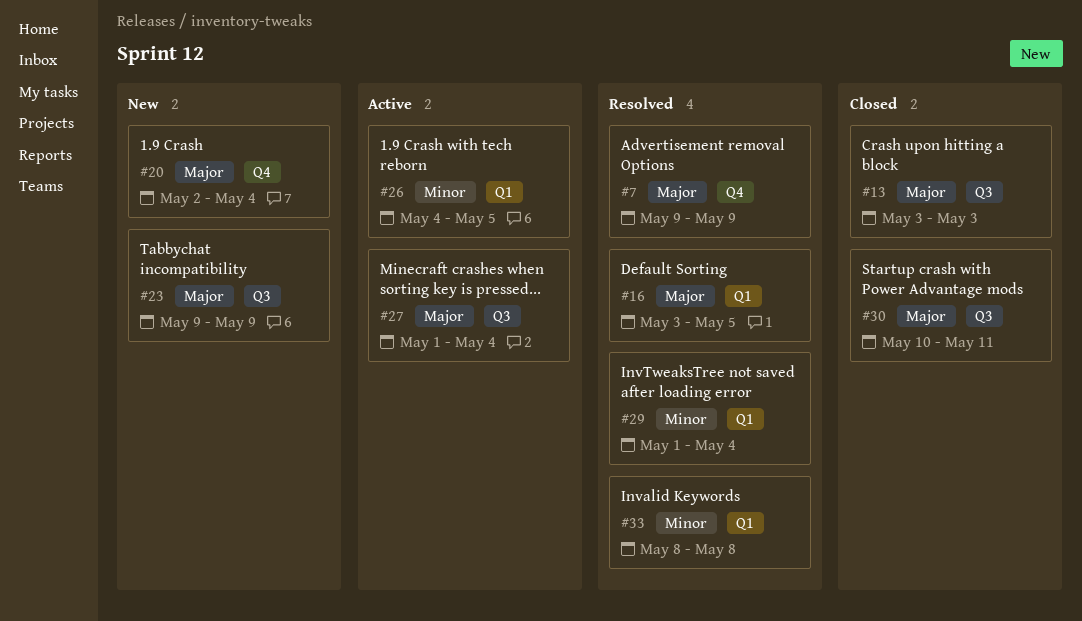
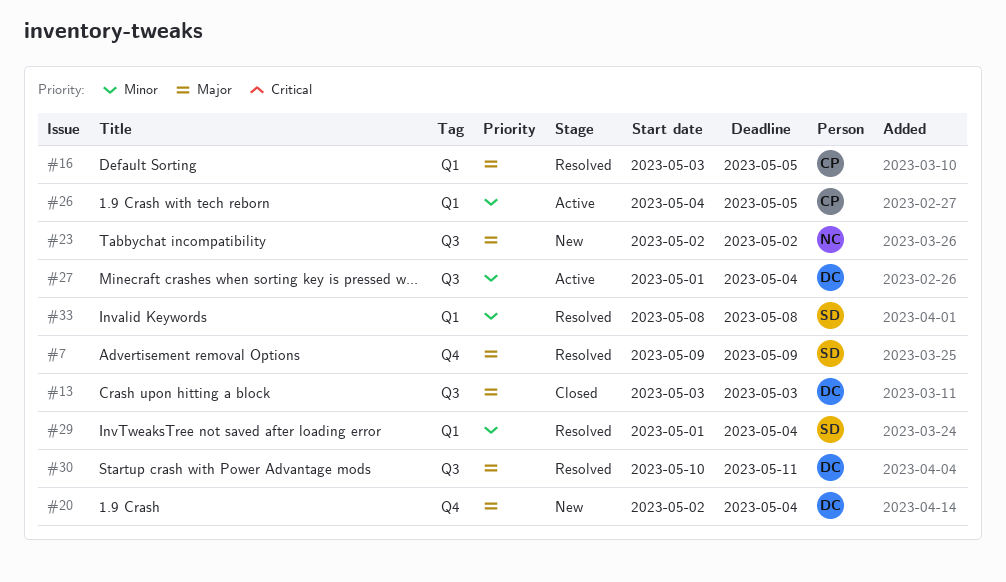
#23, start: May 9 -> May 2
#23, due: May 9 -> May 2
#27, priority: Major -> Minor
#30, status: Closed -> Resolved

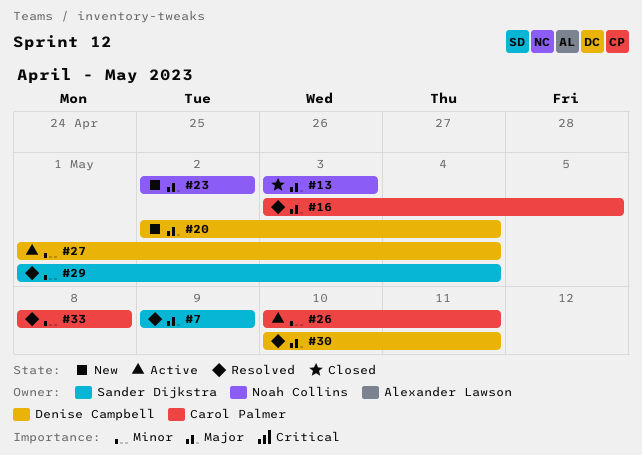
#13, owner: Denise Campbell -> Noah Collins
#26, start: May 4 -> May 10
#26, due: May 5 -> May 11
#33, owner: Sander Dijkstra -> Carol Palmer

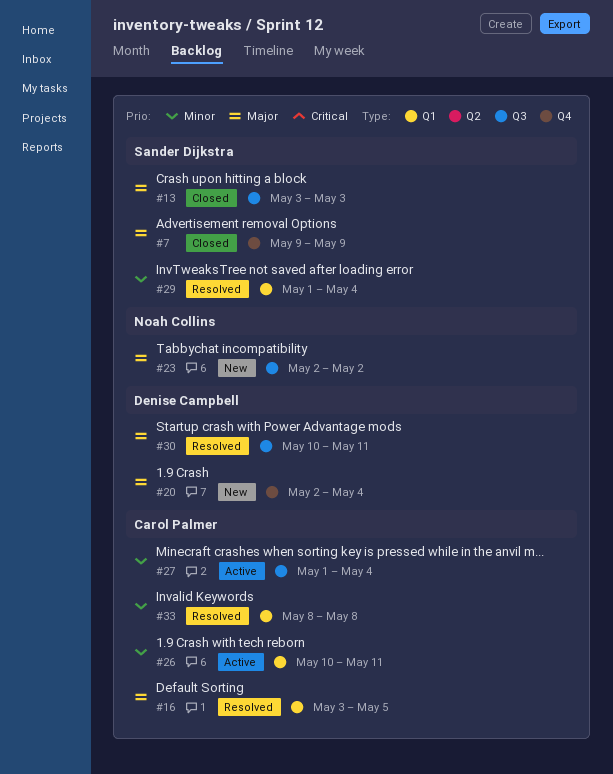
#7, status: Resolved -> Closed
#13, owner: Noah Collins -> Sander Dijkstra
#27, owner: Denise Campbell -> Carol Palmer

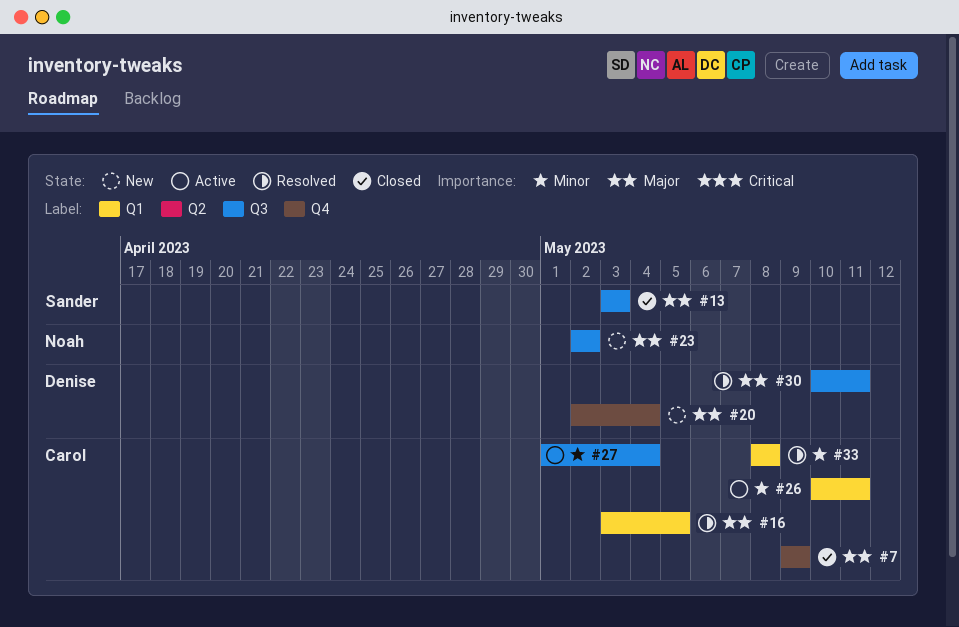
#7, owner: Sander Dijkstra -> Carol Palmer
#29: present -> none

